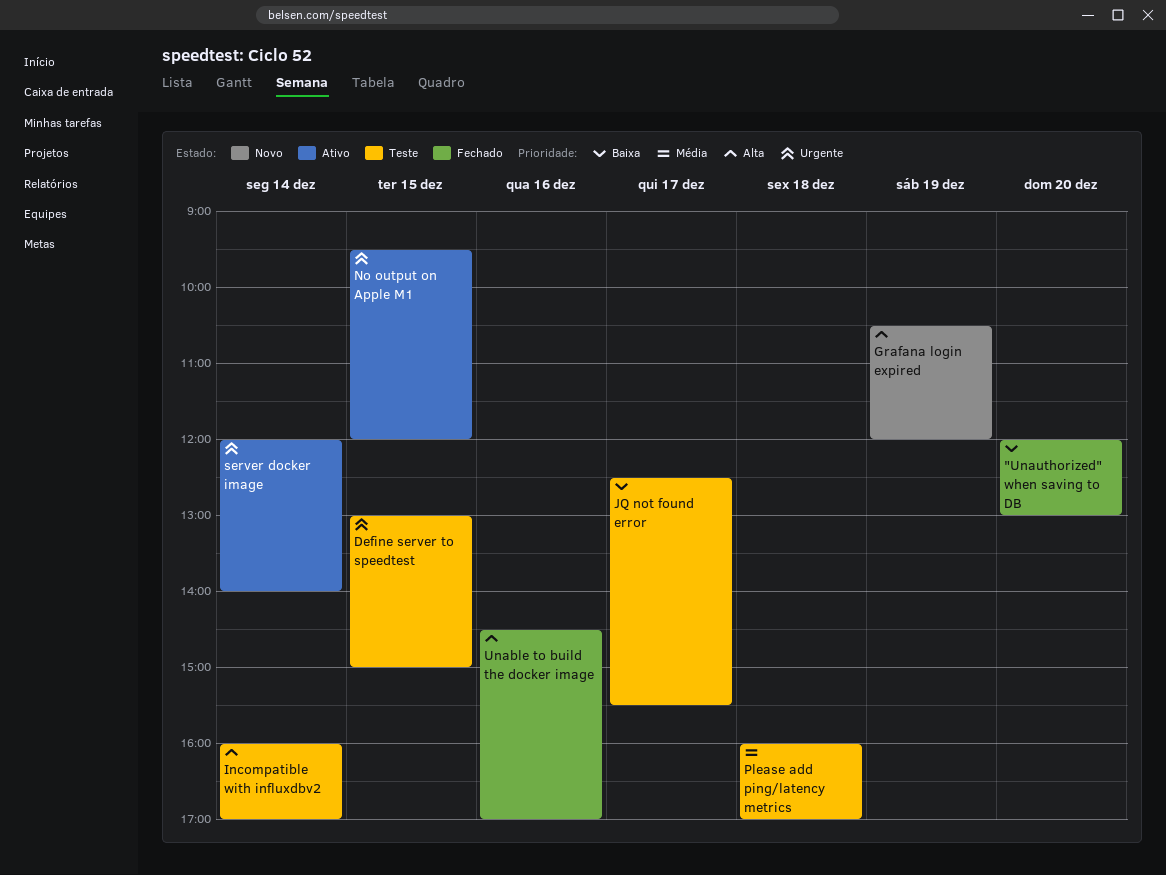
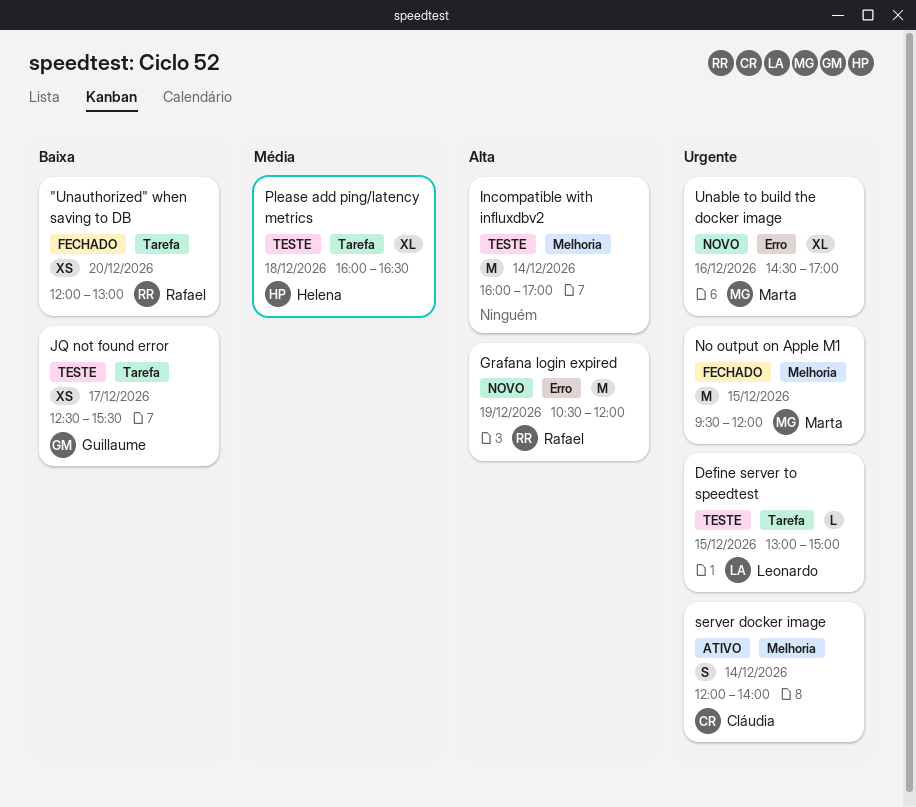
No output on Apple M1, status: Ativo -> Fechado
Please add ping/latency metrics, ends: 17:00 -> 16:30
Unable to build the docker image, status: Fechado -> Novo
Unable to build the docker image, priority: Alta -> Urgente

